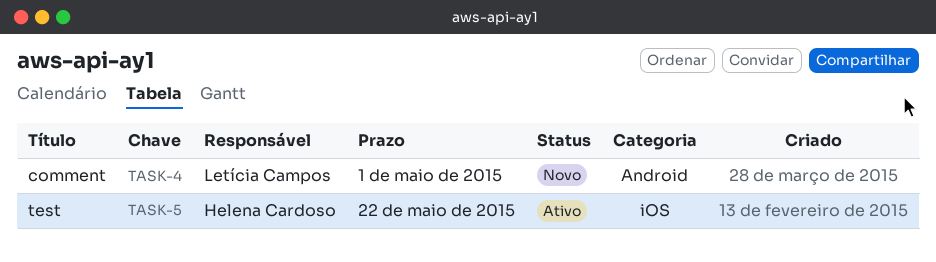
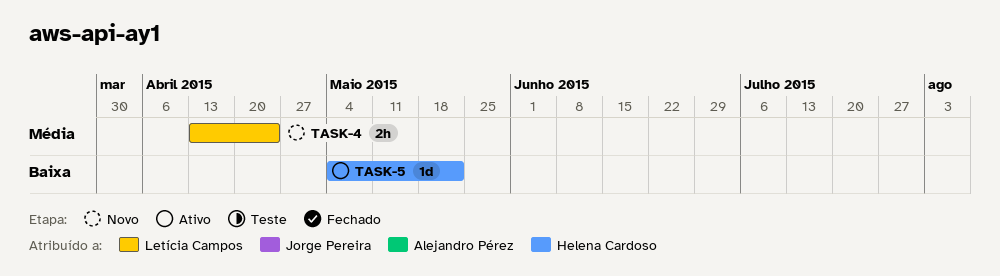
TASK-4, due: May 1 -> Apr 24

